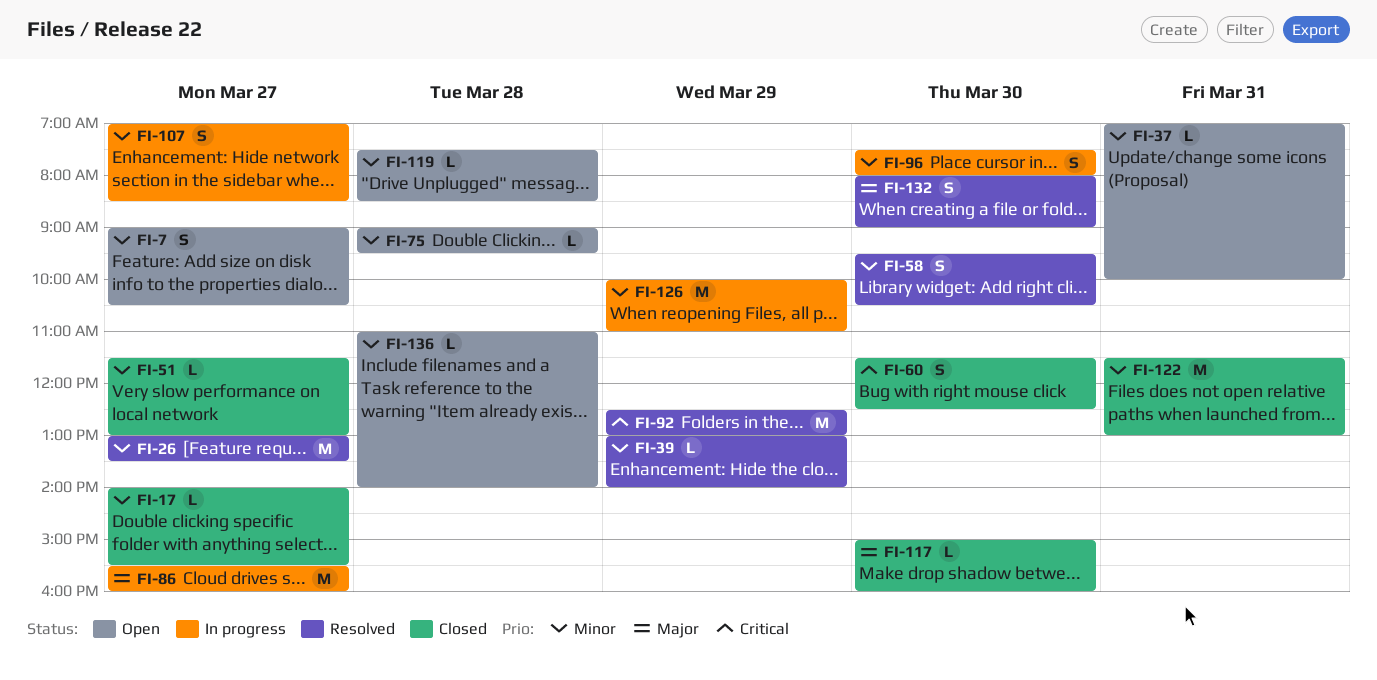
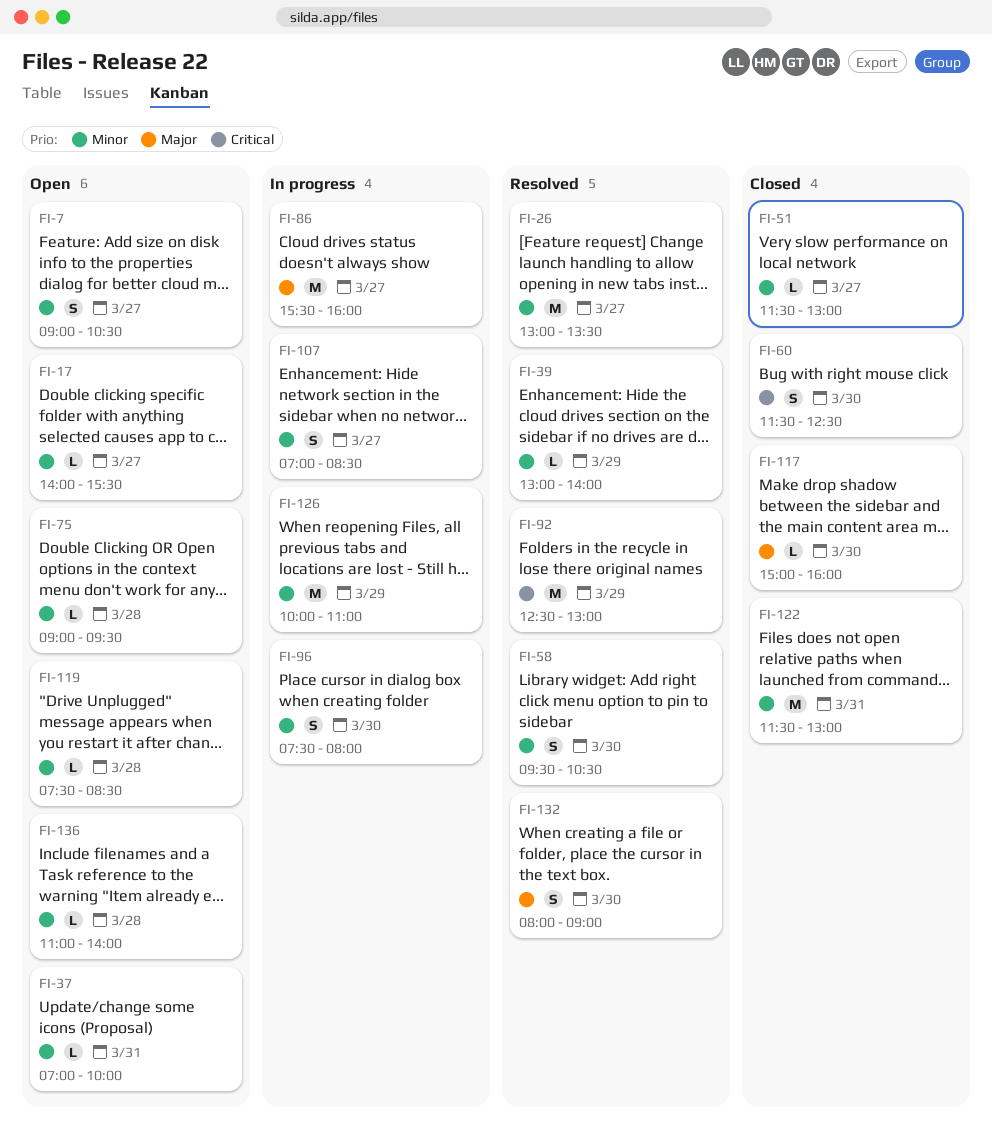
FI-17, status: Closed -> Open

